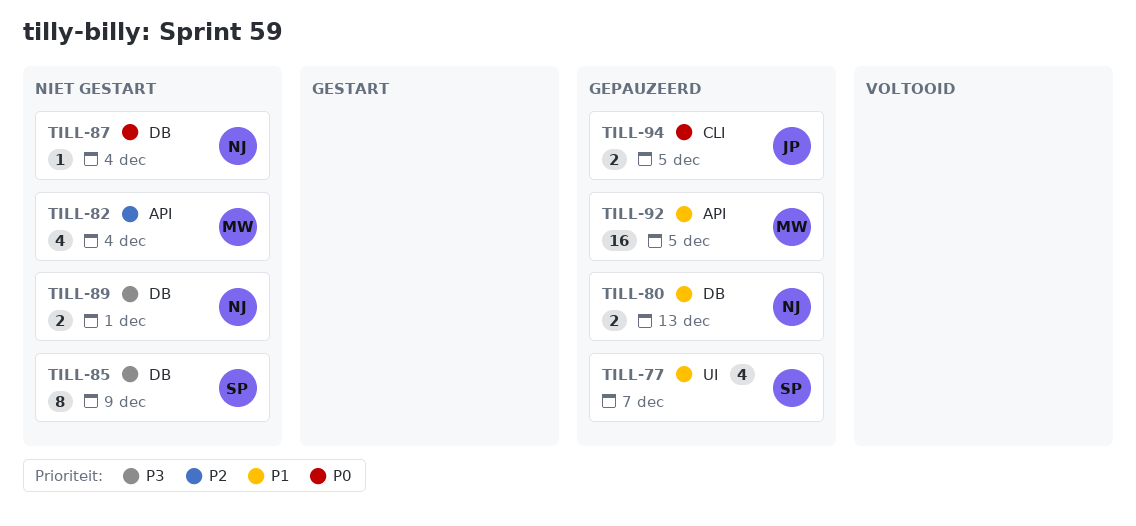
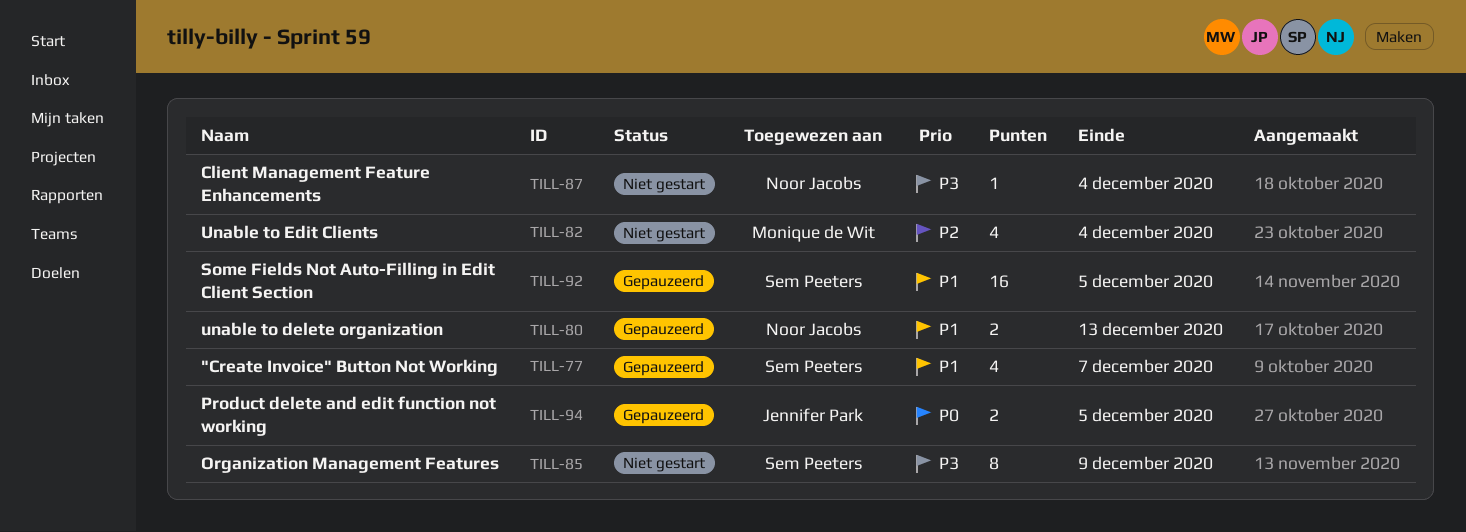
TILL-87, priority: P0 -> P3
TILL-89: present -> none
TILL-92, owner: Monique de Wit -> Sem Peeters

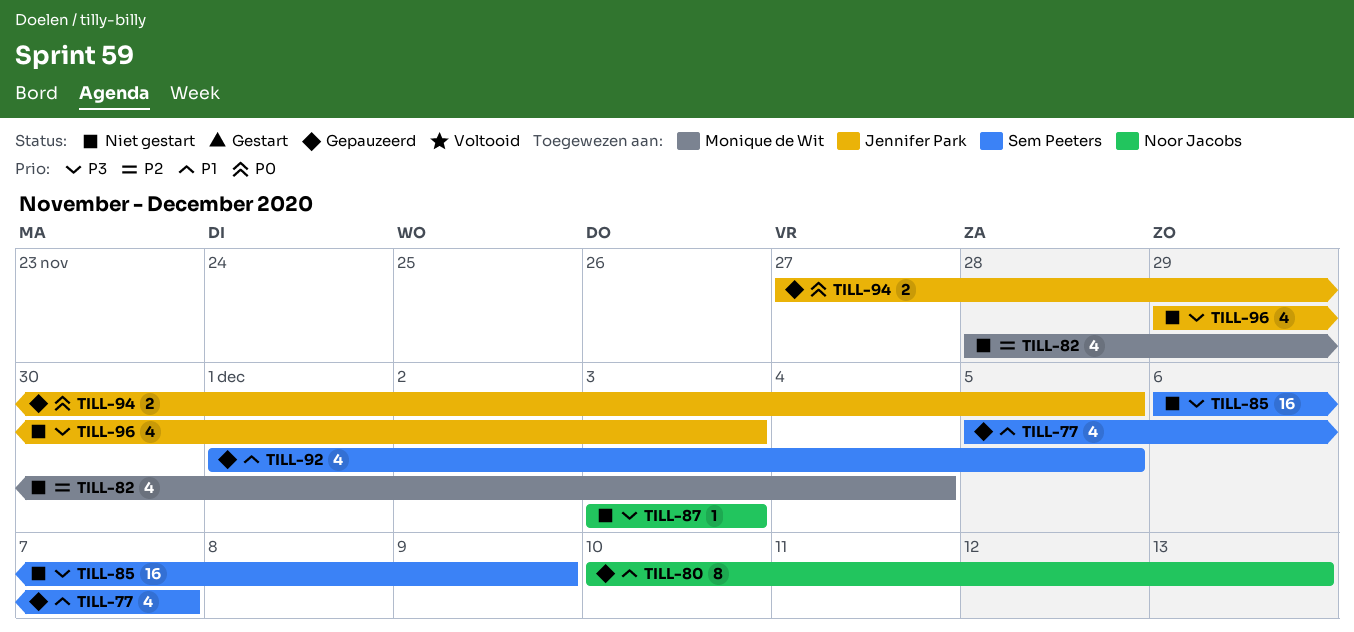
TILL-80, estimate: 2 -> 8
TILL-85, estimate: 8 -> 16
TILL-87, due: Dec 4 -> Dec 3
TILL-92, estimate: 16 -> 4
TILL-96: none -> present

